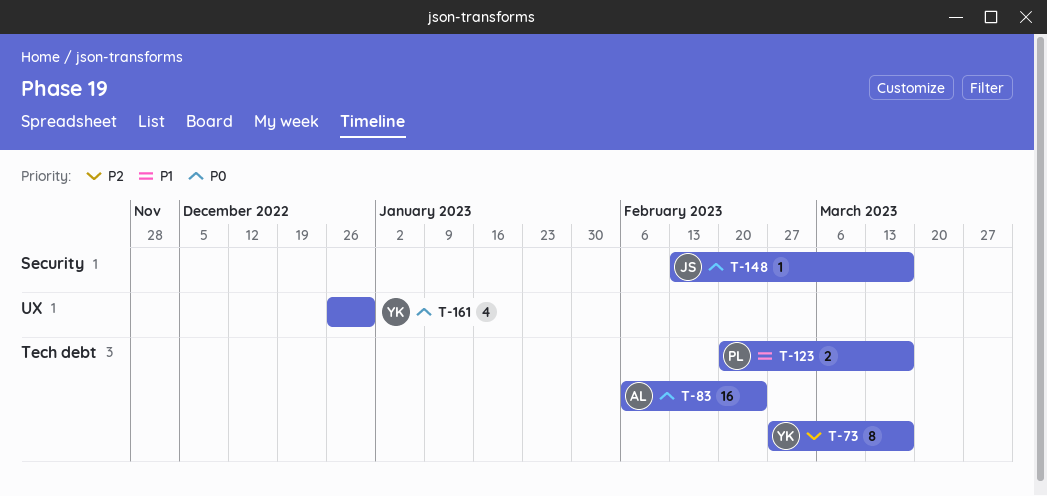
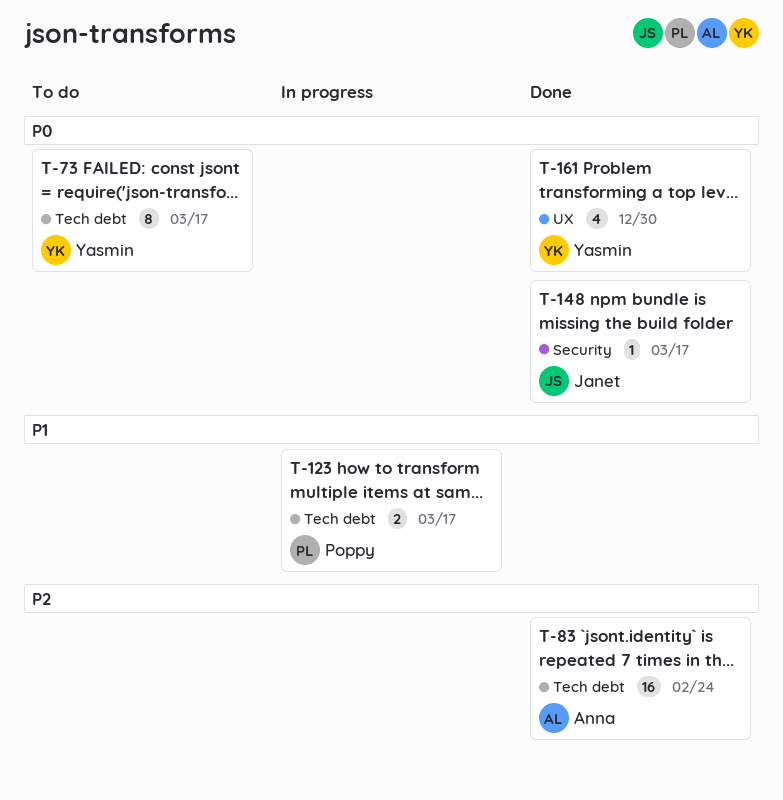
T-73, priority: P2 -> P0
T-83, priority: P0 -> P2

